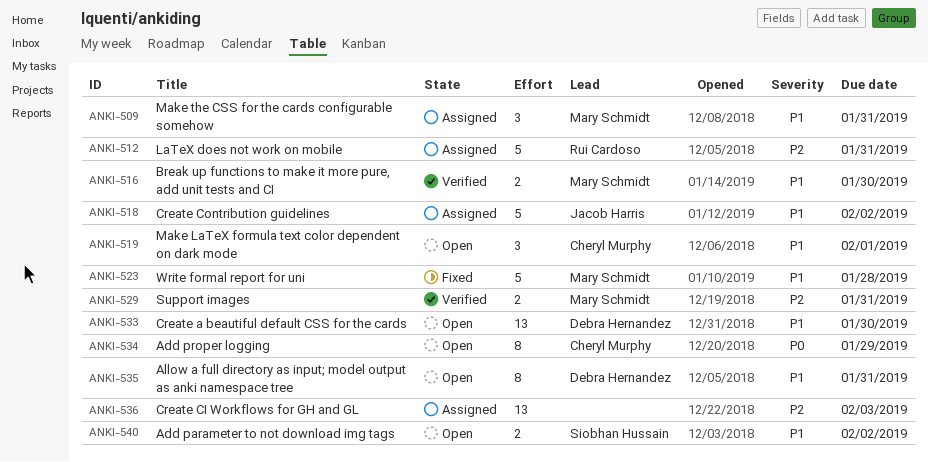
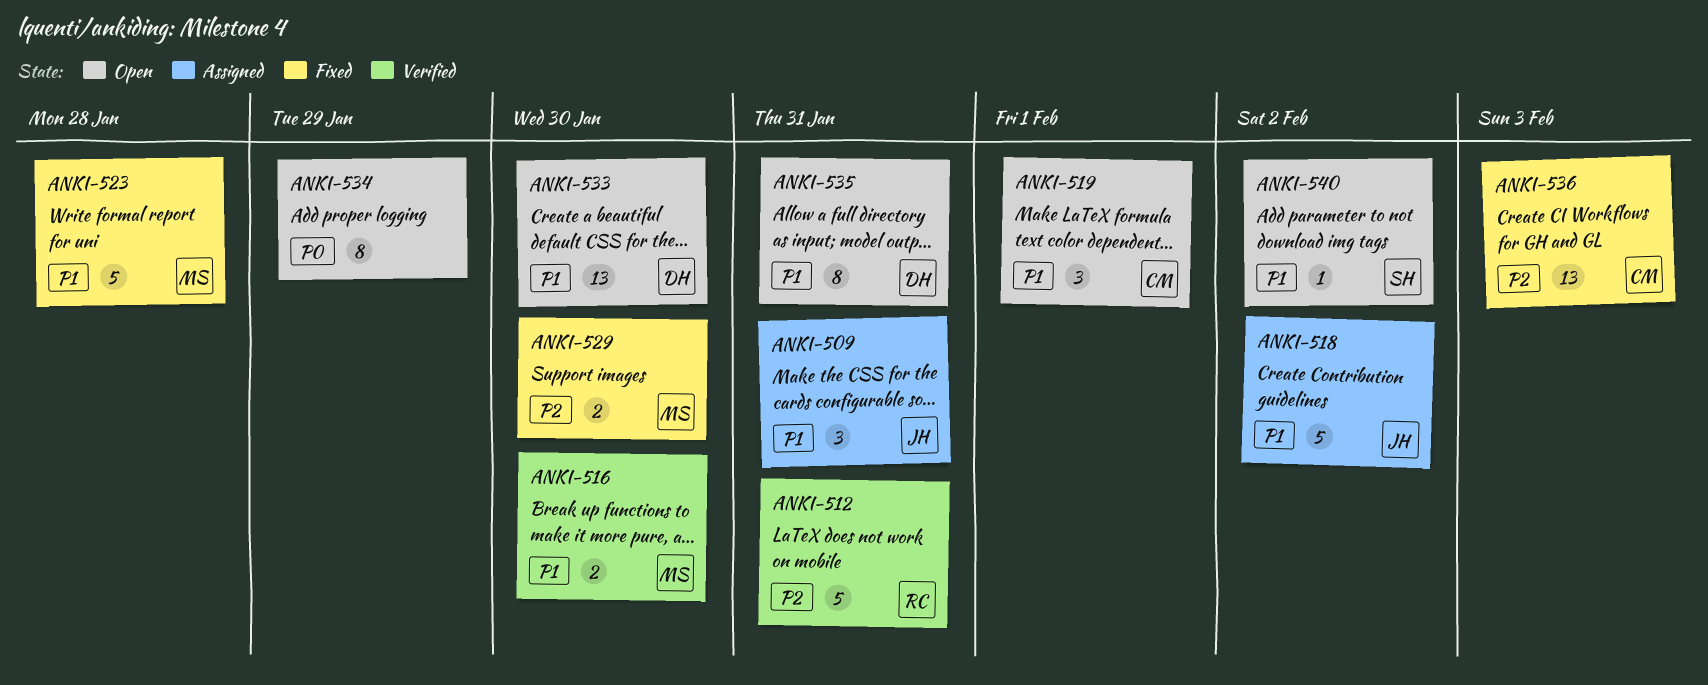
ANKI-509, owner: Mary Schmidt -> Jacob Harris
ANKI-512, status: Assigned -> Verified
ANKI-529, status: Verified -> Fixed
ANKI-529, due: Jan 31 -> Jan 30
ANKI-534, owner: Cheryl Murphy -> none
ANKI-536, status: Assigned -> Fixed
ANKI-536, owner: none -> Cheryl Murphy
ANKI-540, estimate: 2 -> 1

